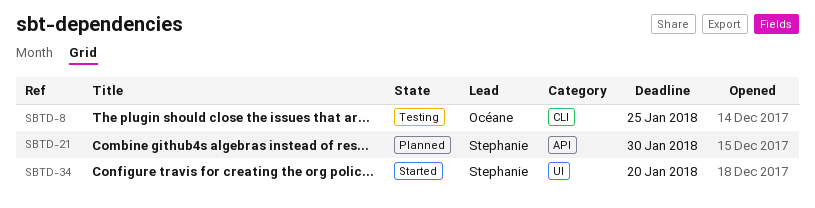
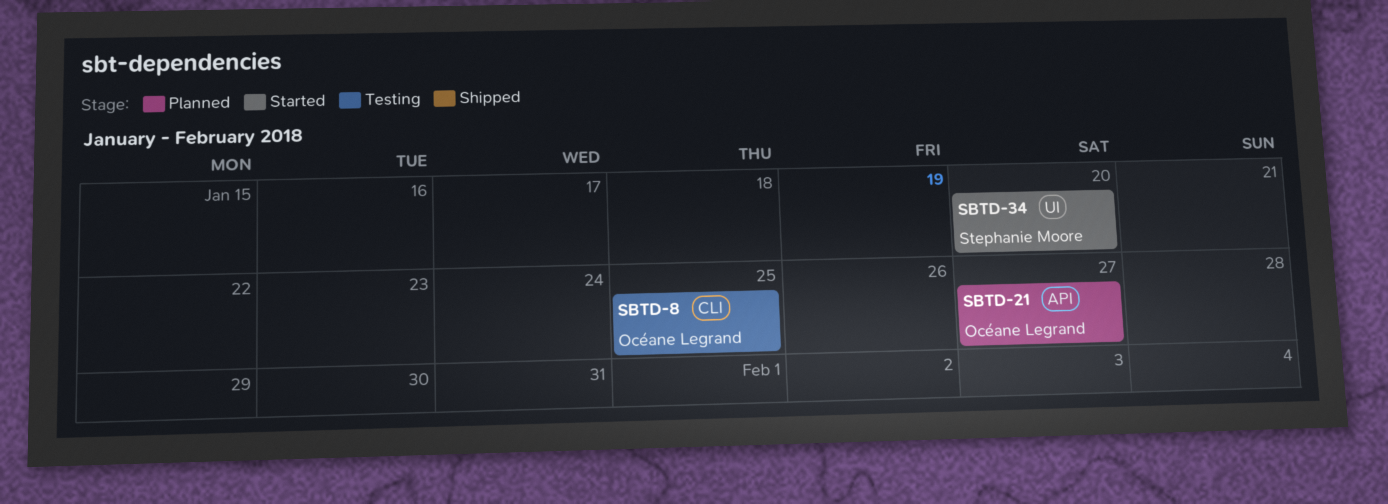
SBTD-21, owner: Stephanie Moore -> Océane Legrand
SBTD-21, due: Jan 30 -> Jan 27

